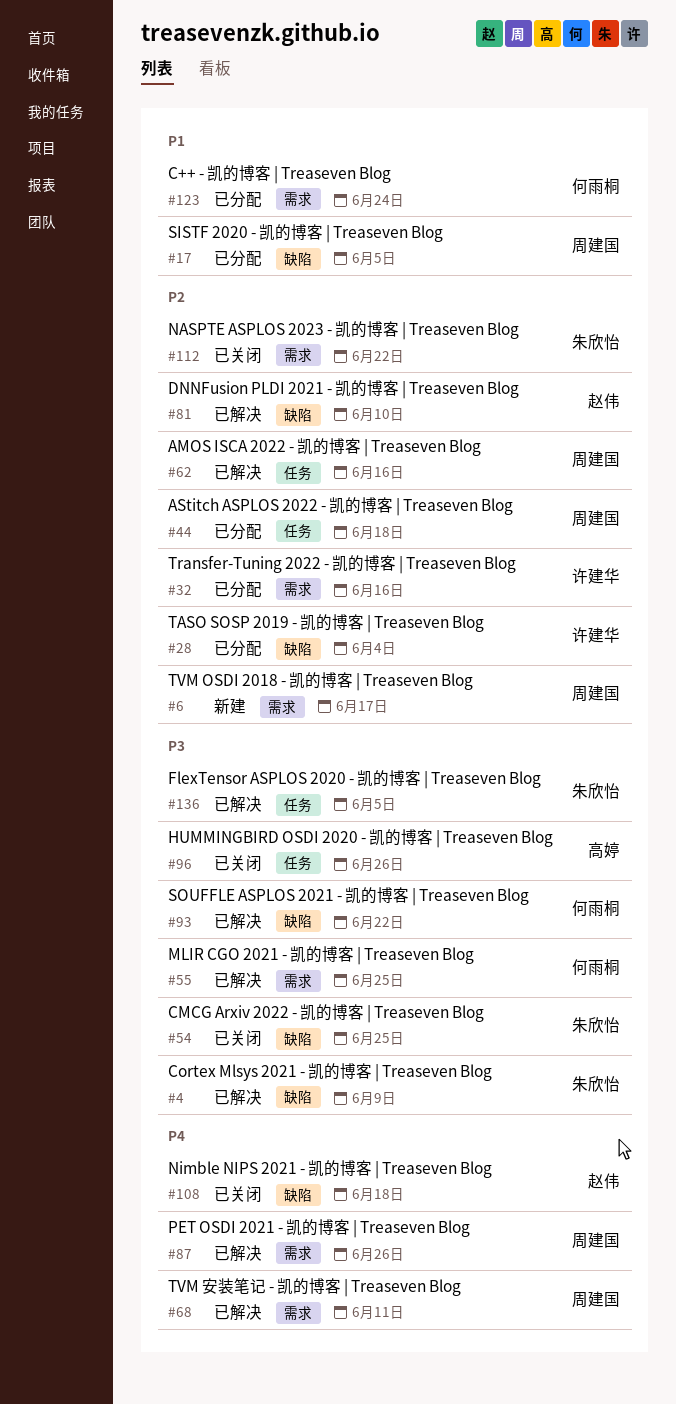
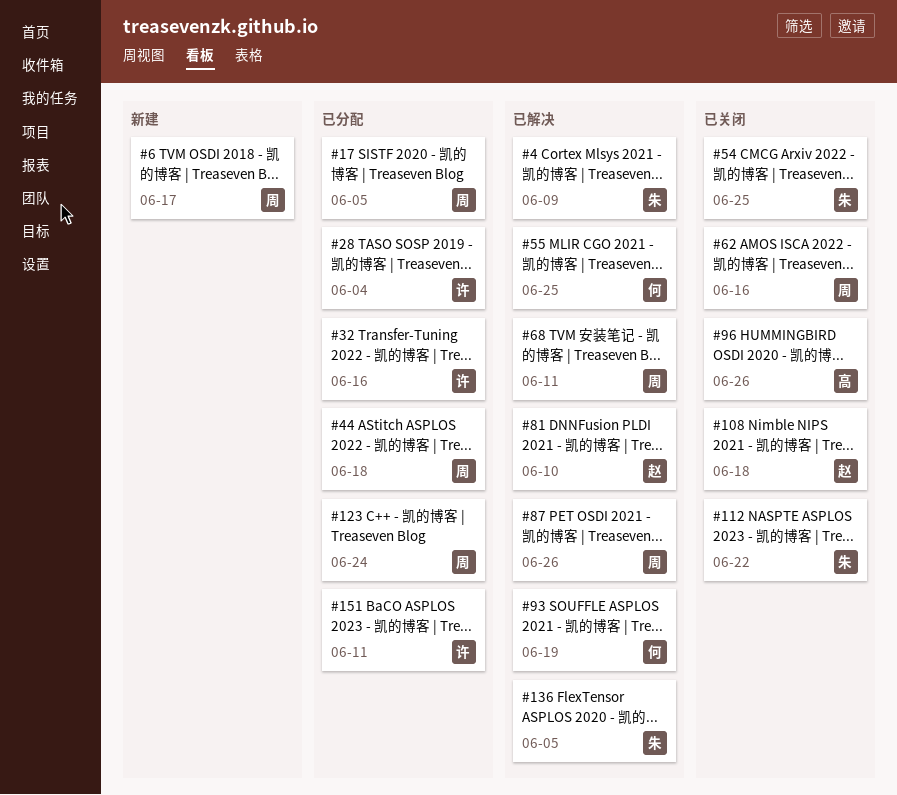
#62, status: 已解决 -> 已关闭
#93, due: Jun 22 -> Jun 19
#123, owner: 何雨桐 -> 周建国
#151: none -> present

